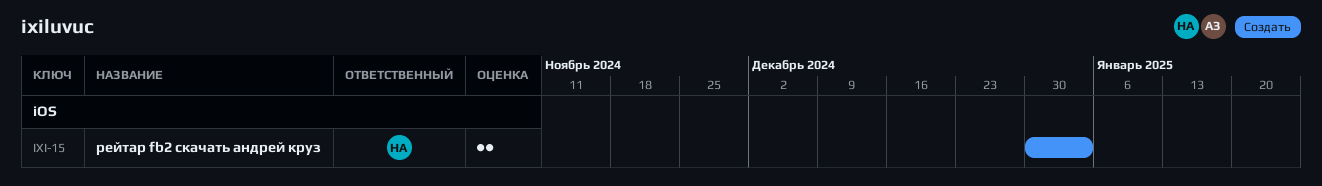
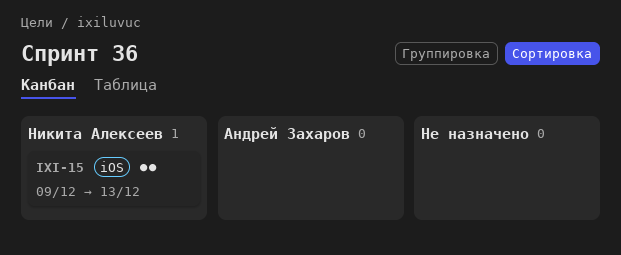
IXI-15, start: Dec 30 -> Dec 9
IXI-15, due: Jan 3 -> Dec 13

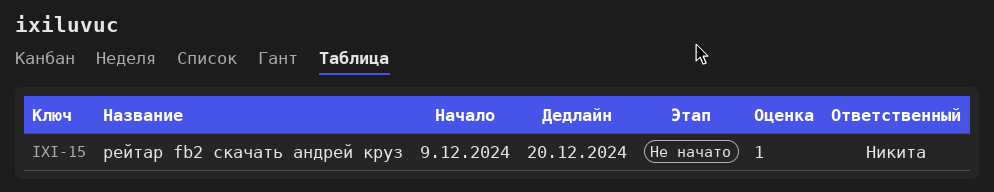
IXI-15, estimate: 2 -> 1
IXI-15, due: Dec 13 -> Dec 20

